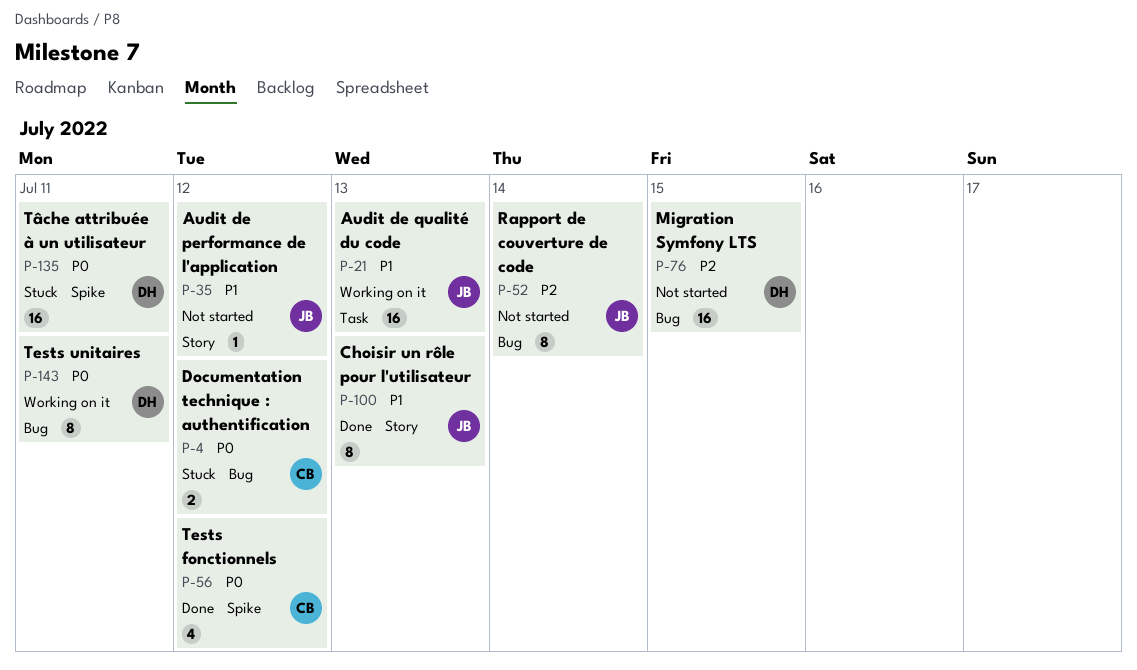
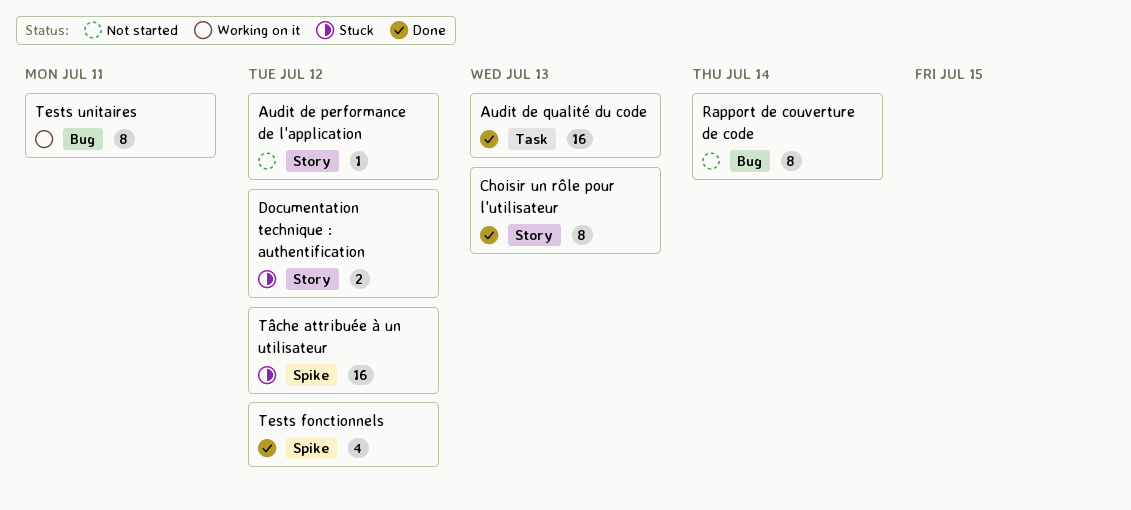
Audit de qualité du code, status: Working on it -> Done
Documentation technique : authentification, label: Bug -> Story
Migration Symfony LTS: present -> none
Tâche attribuée à un utilisateur, due: Jul 11 -> Jul 12

